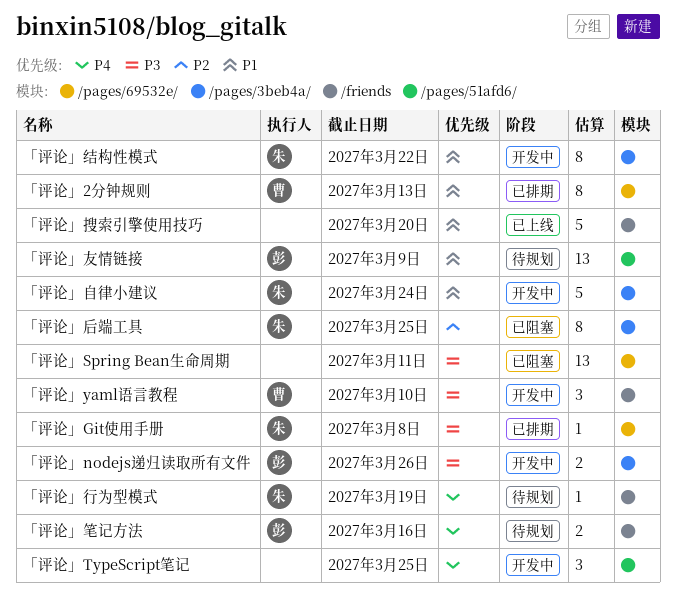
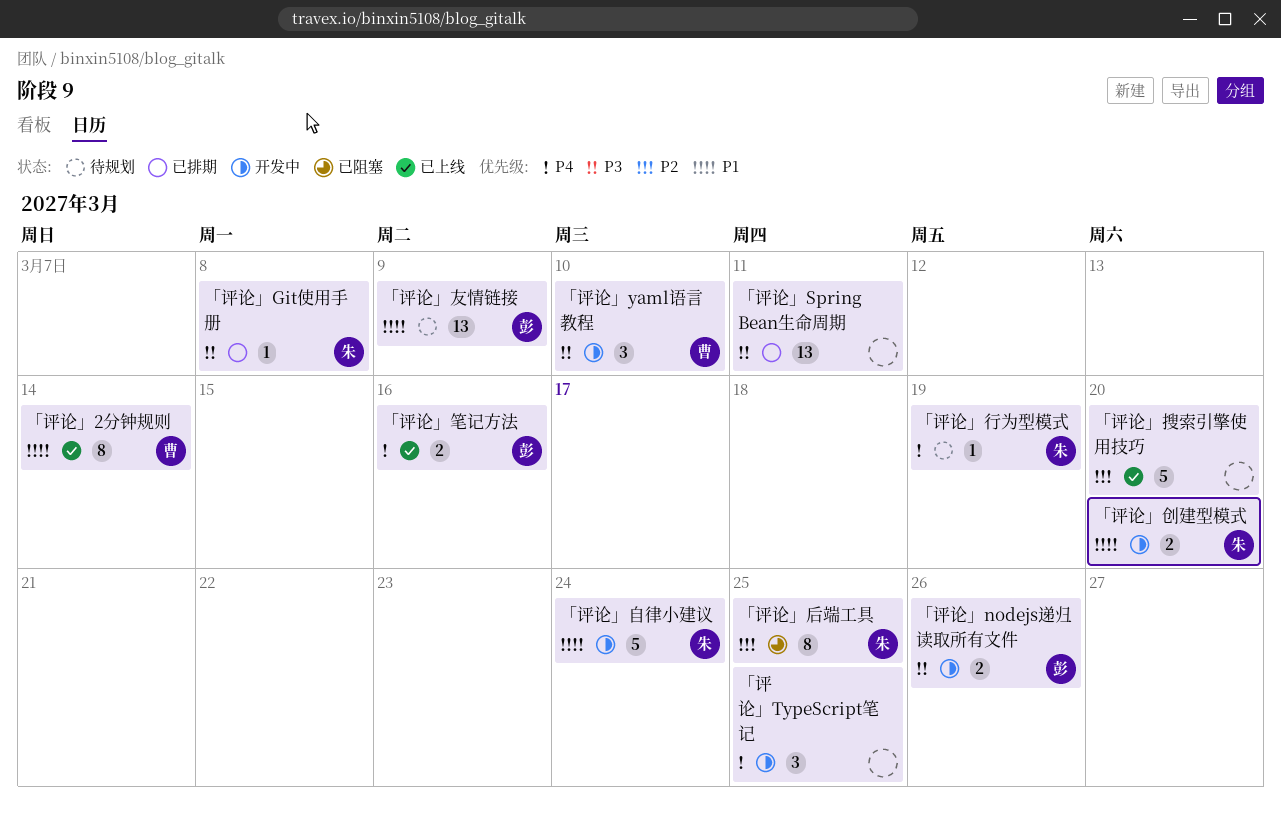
「评论」2分钟规则, status: 已排期 -> 已上线
「评论」2分钟规则, due: Mar 13 -> Mar 14
「评论」Spring Bean生命周期, status: 已阻塞 -> 已排期
「评论」创建型模式: none -> present
「评论」搜索引擎使用技巧, priority: P1 -> P2
「评论」笔记方法, status: 待规划 -> 已上线
「评论」结构性模式: present -> none

